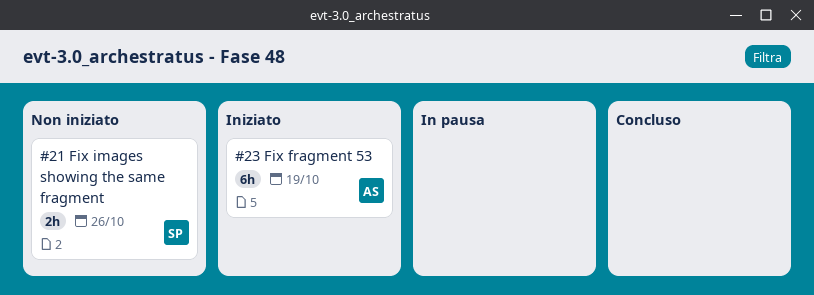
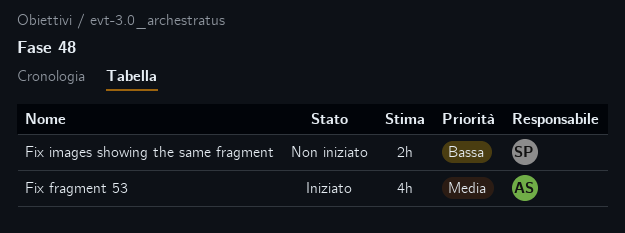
Fix fragment 53, estimate: 6h -> 4h

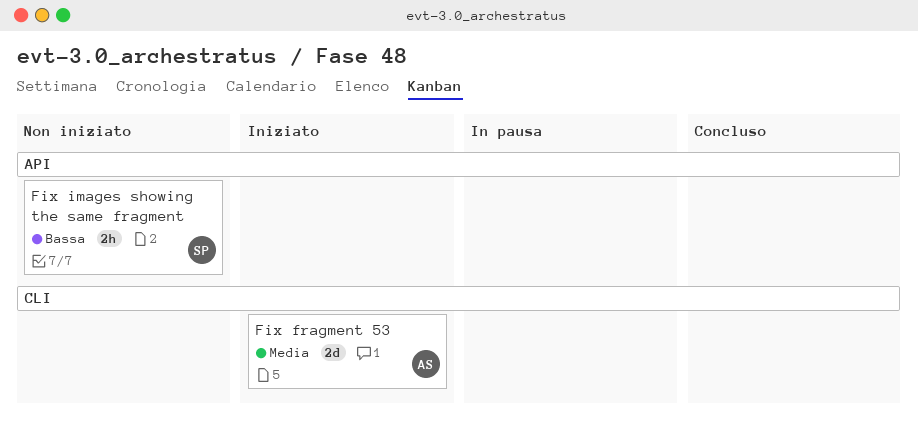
Fix fragment 53, estimate: 4h -> 2d

